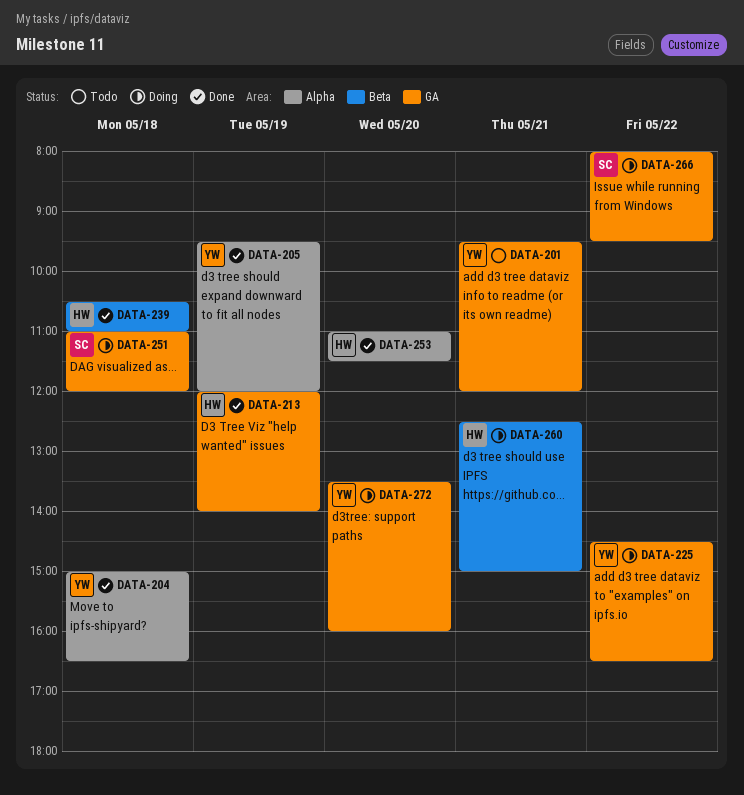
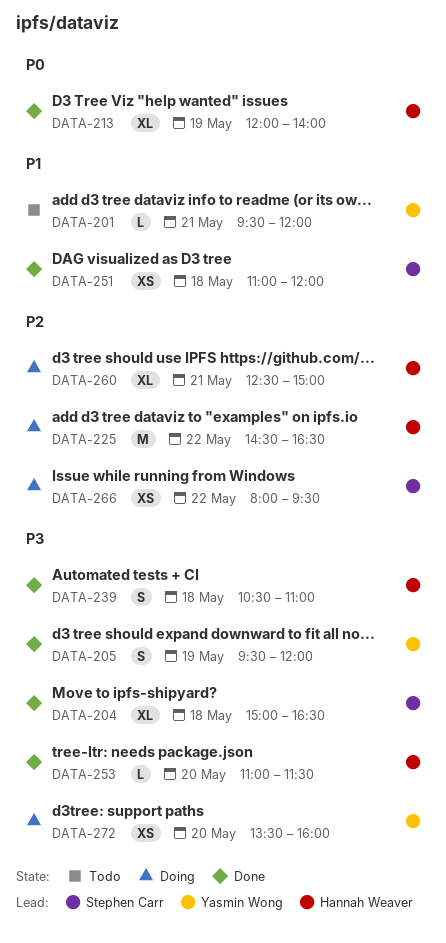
DATA-204, owner: Yasmin Wong -> Stephen Carr
DATA-225, owner: Yasmin Wong -> Hannah Weaver
DATA-251, status: Doing -> Done

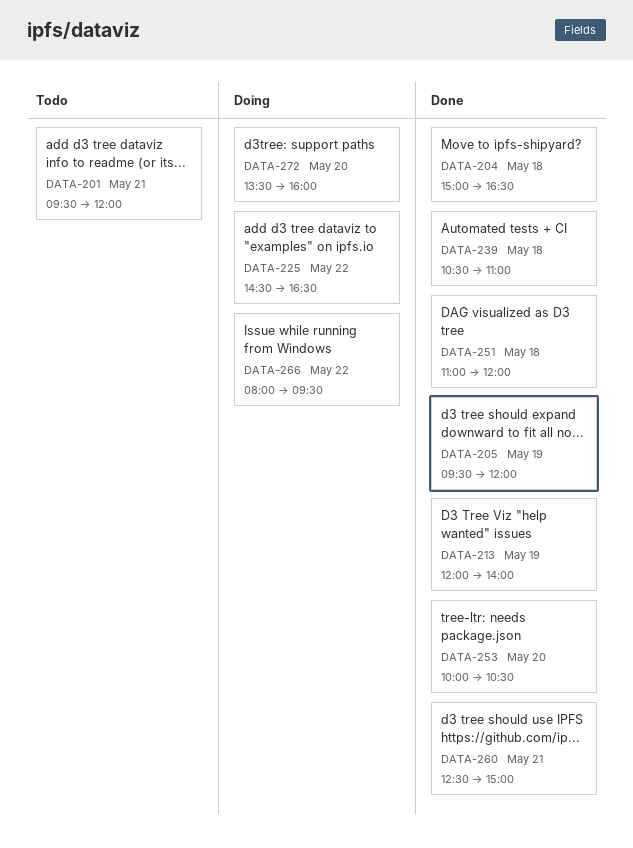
DATA-253, begins: 11:00 -> 10:00
DATA-253, ends: 11:30 -> 10:30
DATA-260, status: Doing -> Done

